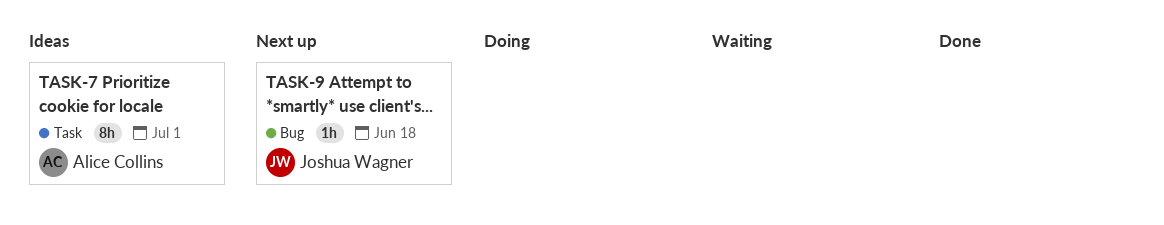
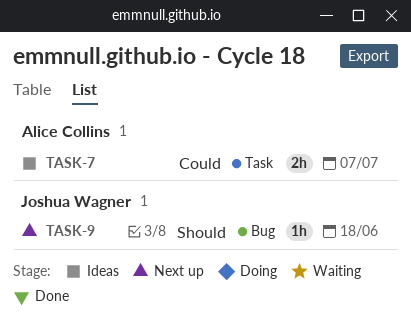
TASK-7, estimate: 8h -> 2h
TASK-7, due: Jul 1 -> Jul 7

